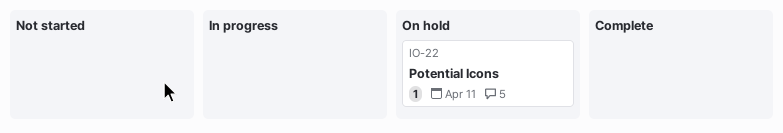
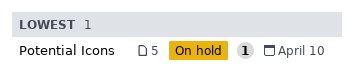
Potential Icons, due: Apr 11 -> Apr 10

